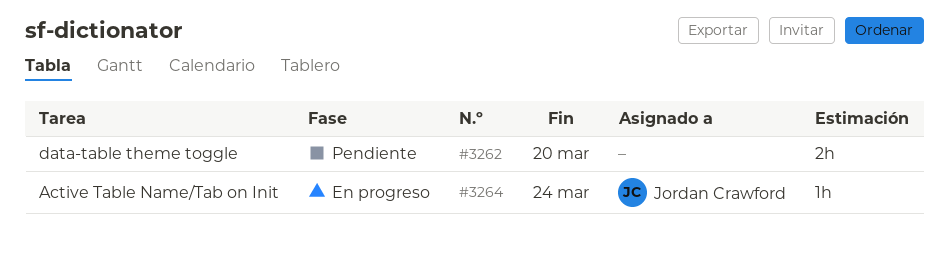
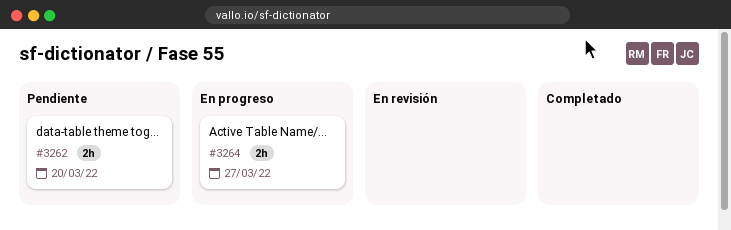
#3264, estimate: 1h -> 2h
#3264, due: Mar 24 -> Mar 27

